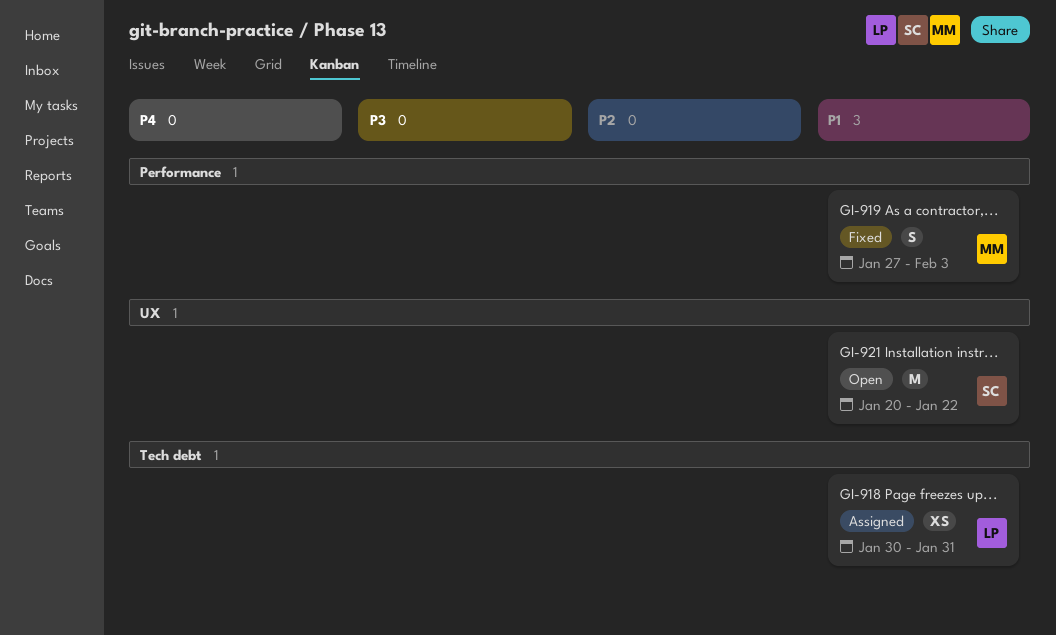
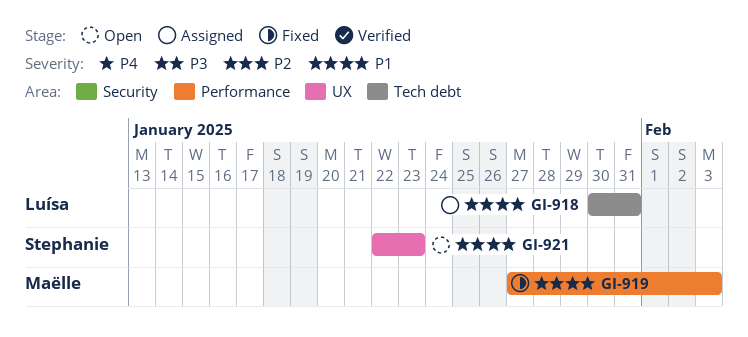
GI-921, start: Jan 20 -> Jan 22
GI-921, due: Jan 22 -> Jan 23

